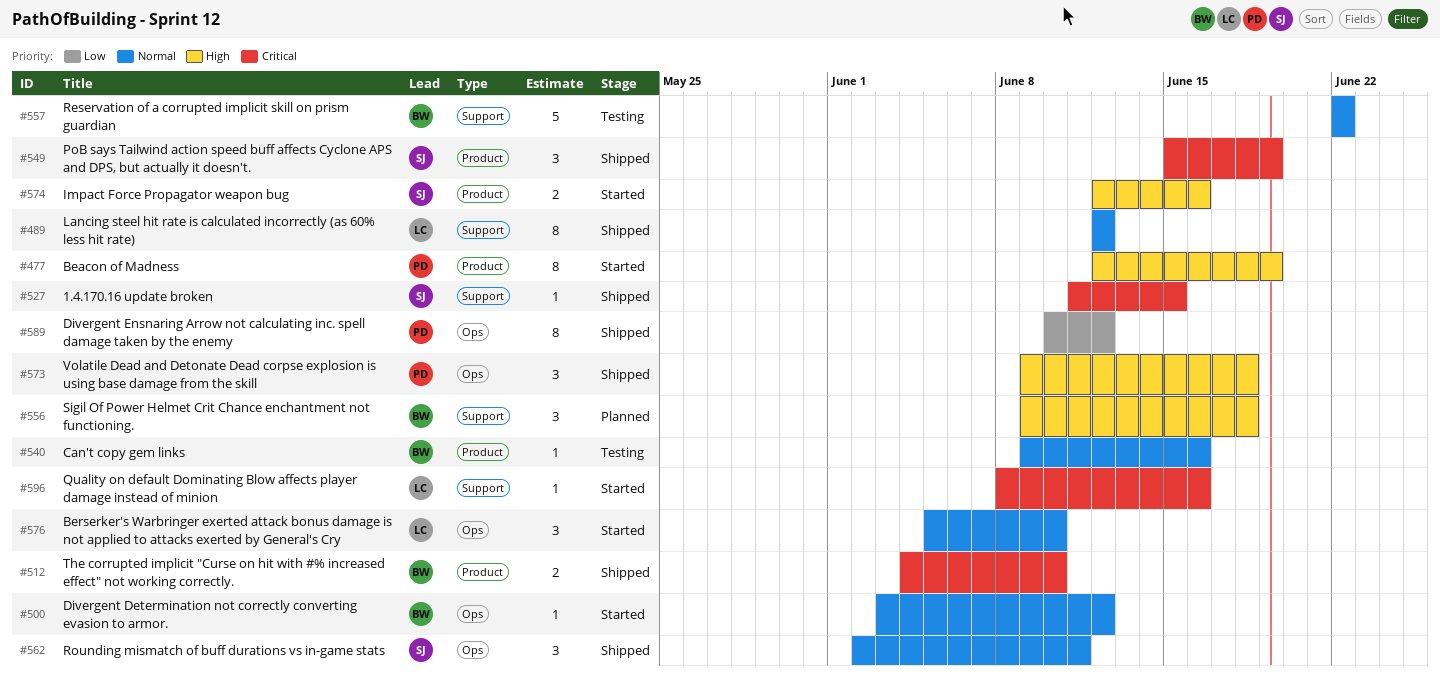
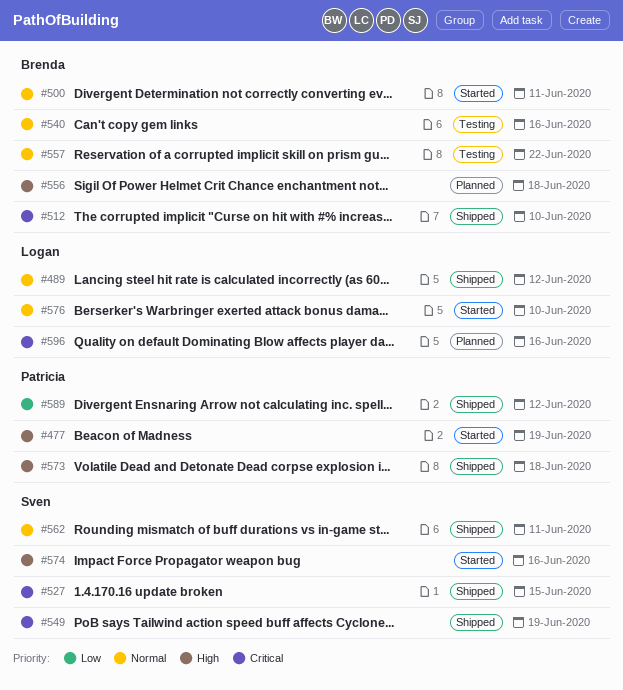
#500, due: Jun 12 -> Jun 11
#596, status: Started -> Planned

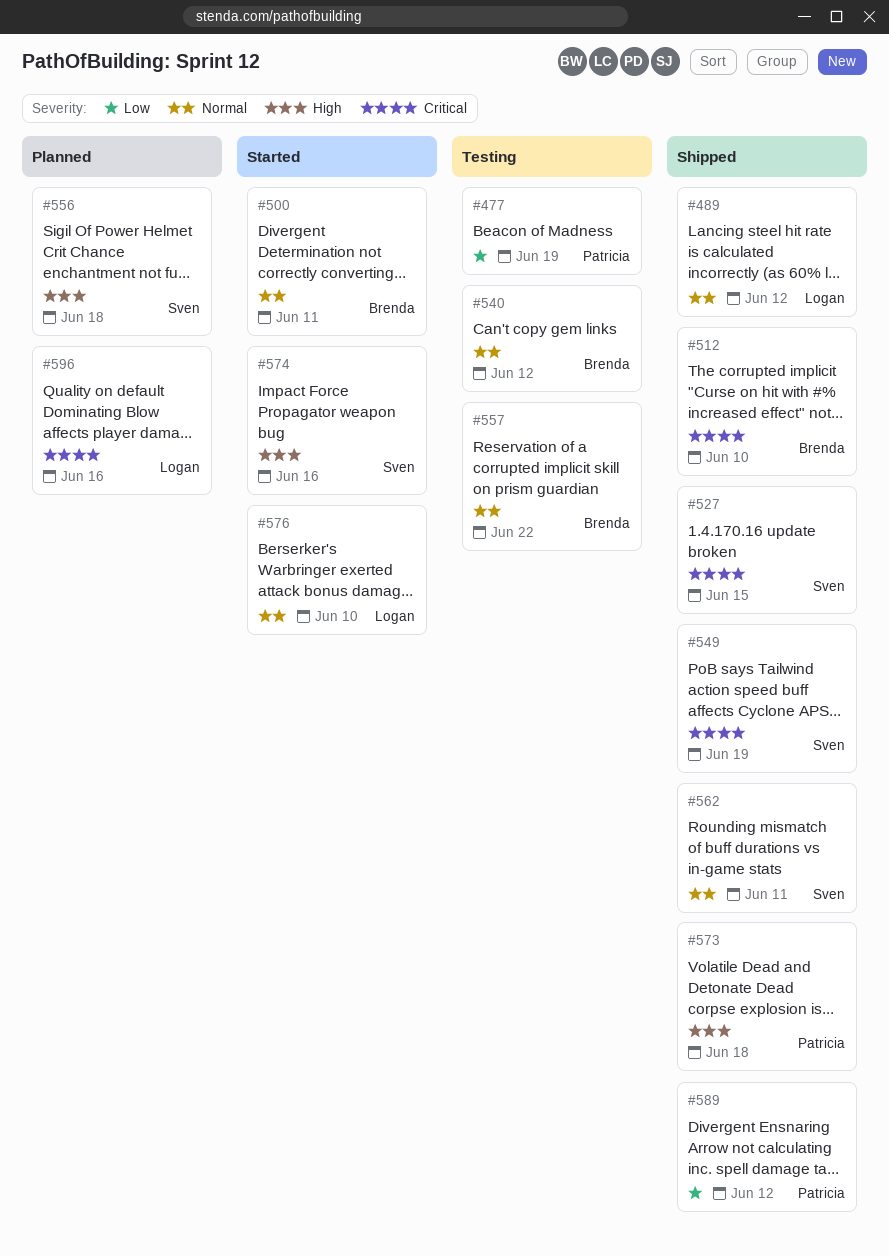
#477, status: Started -> Testing
#477, priority: High -> Low
#540, due: Jun 16 -> Jun 12
#556, owner: Brenda -> Sven

